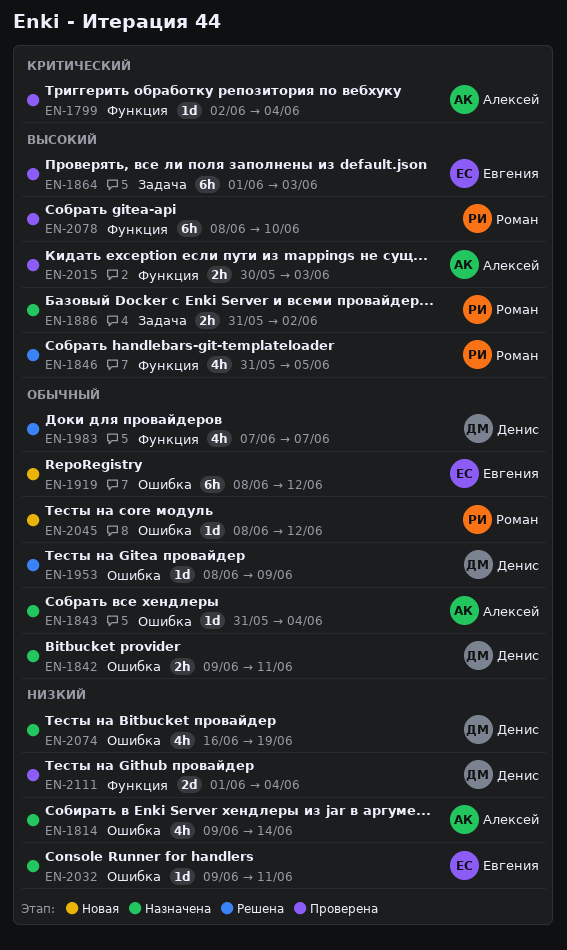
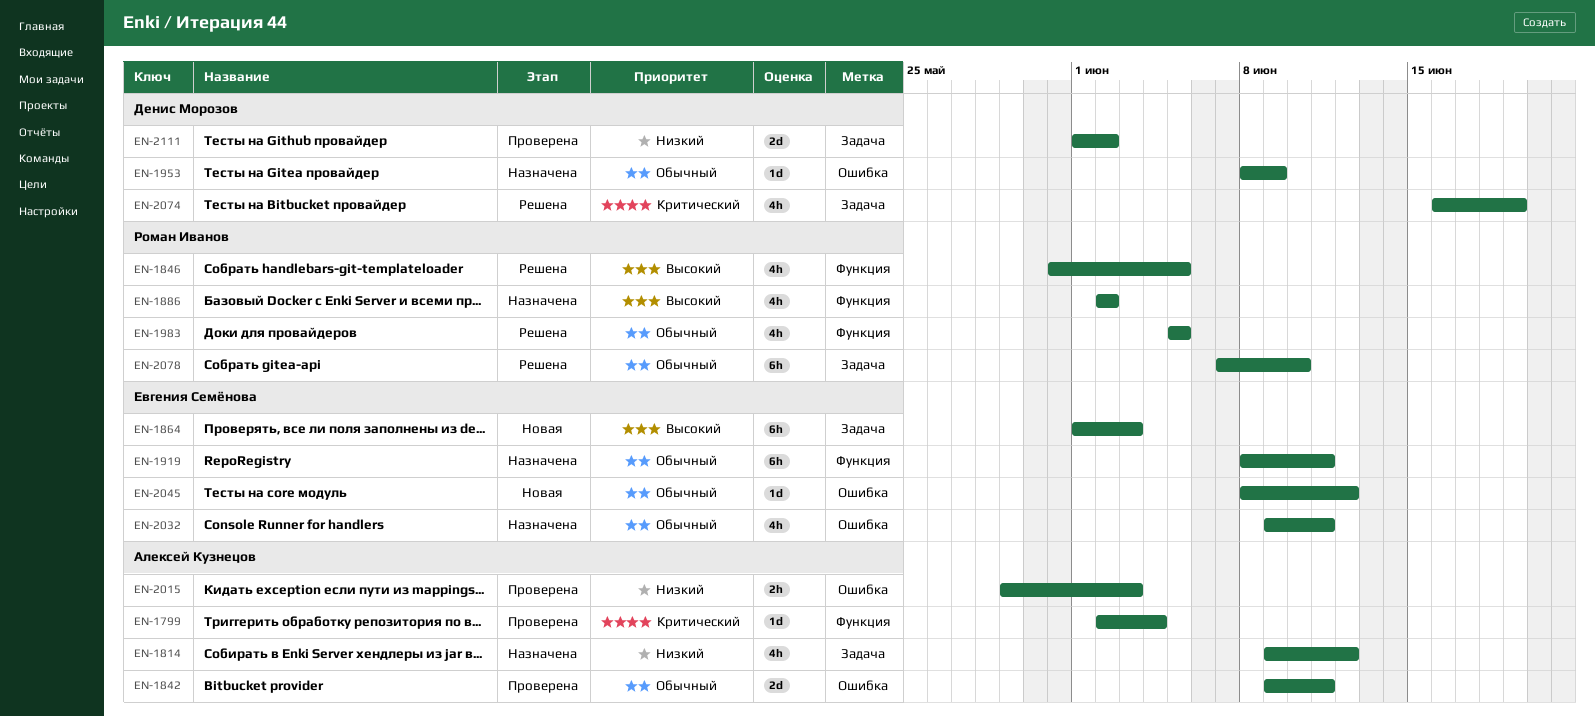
EN-1814, label: Ошибка -> Задача
EN-1814, due: Jun 14 -> Jun 12
EN-1842, status: Назначена -> Проверена
EN-1842, owner: Денис Морозов -> Алексей Кузнецов
EN-1842, estimate: 2h -> 2d
EN-1843: present -> none
EN-1864, status: Проверена -> Новая
EN-1886, label: Задача -> Функция
EN-1886, estimate: 2h -> 4h
EN-1886, start: May 31 -> Jun 2
EN-1919, status: Новая -> Назначена
EN-1919, label: Ошибка -> Функция
EN-1919, due: Jun 12 -> Jun 11
EN-1953, status: Решена -> Назначена
EN-1983, owner: Денис Морозов -> Роман Иванов
EN-1983, start: Jun 7 -> Jun 5
EN-1983, due: Jun 7 -> Jun 5
EN-2015, priority: Высокий -> Низкий
EN-2015, label: Функция -> Ошибка
EN-2015, start: May 30 -> May 29
EN-2032, priority: Низкий -> Обычный
EN-2032, estimate: 1d -> 4h
EN-2045, owner: Роман Иванов -> Евгения Семёнова
EN-2074, status: Назначена -> Решена
EN-2074, priority: Низкий -> Критический
EN-2074, label: Ошибка -> Задача
EN-2078, status: Проверена -> Решена
EN-2078, priority: Высокий -> Обычный
EN-2078, label: Функция -> Задача
EN-2078, start: Jun 8 -> Jun 7
EN-2111, label: Функция -> Задача
EN-2111, due: Jun 4 -> Jun 2

